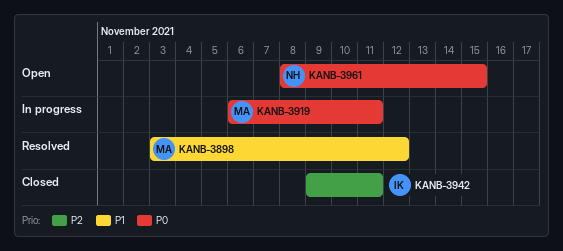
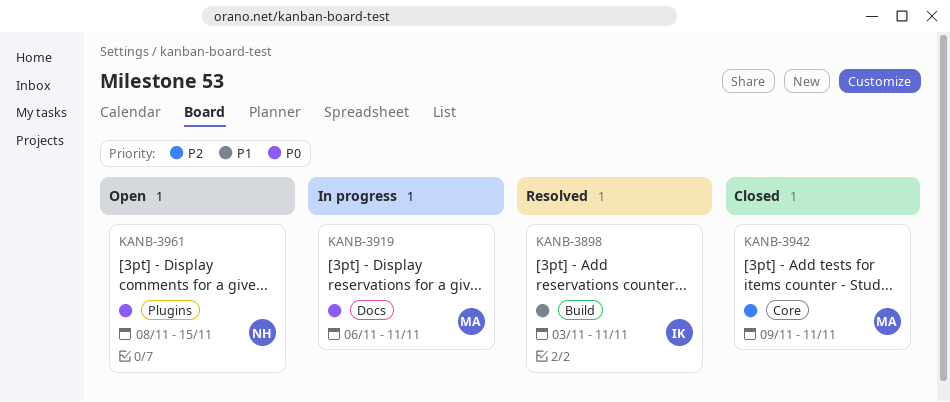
KANB-3898, owner: MA -> IK
KANB-3898, due: Nov 12 -> Nov 11
KANB-3942, owner: IK -> MA

